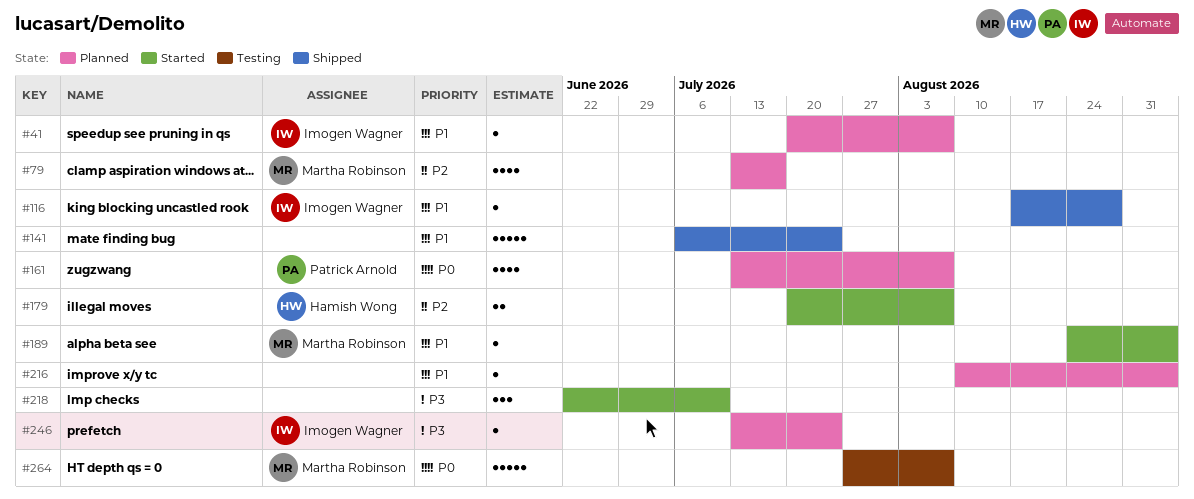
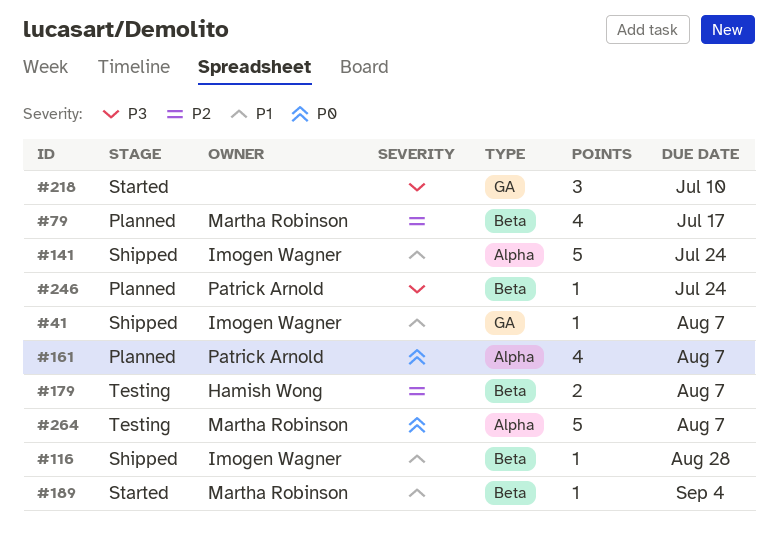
#41, status: Planned -> Shipped
#141, owner: none -> Imogen Wagner
#179, status: Started -> Testing
#216: present -> none
#246, owner: Imogen Wagner -> Patrick Arnold

